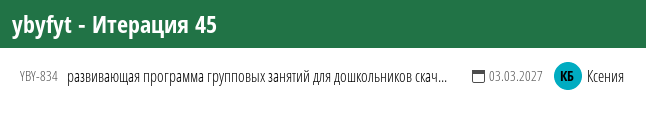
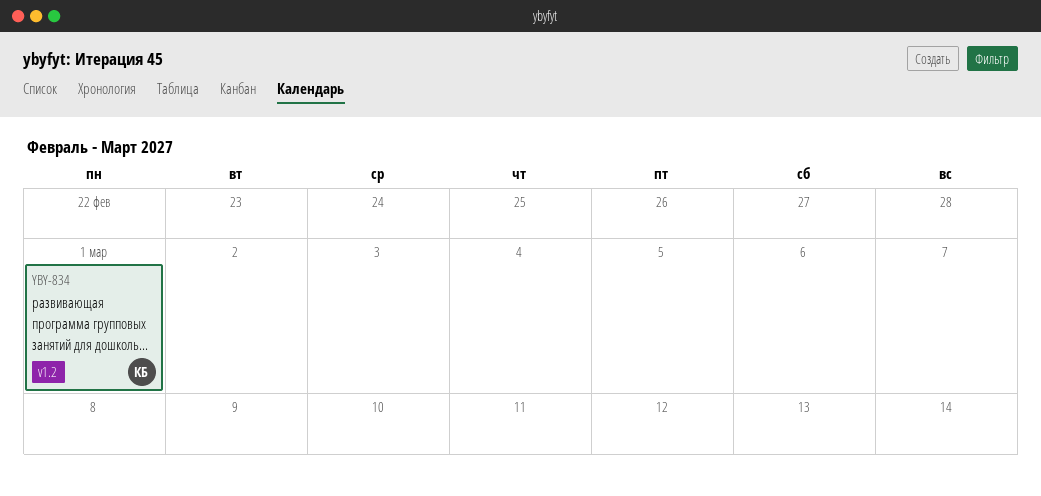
YBY-834, due: Mar 3 -> Mar 1

